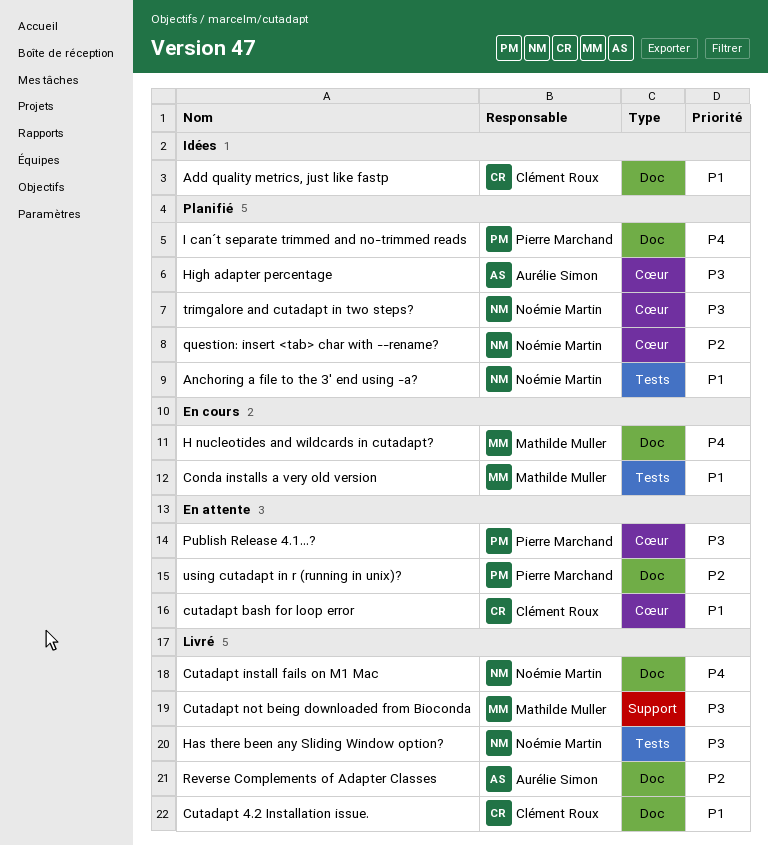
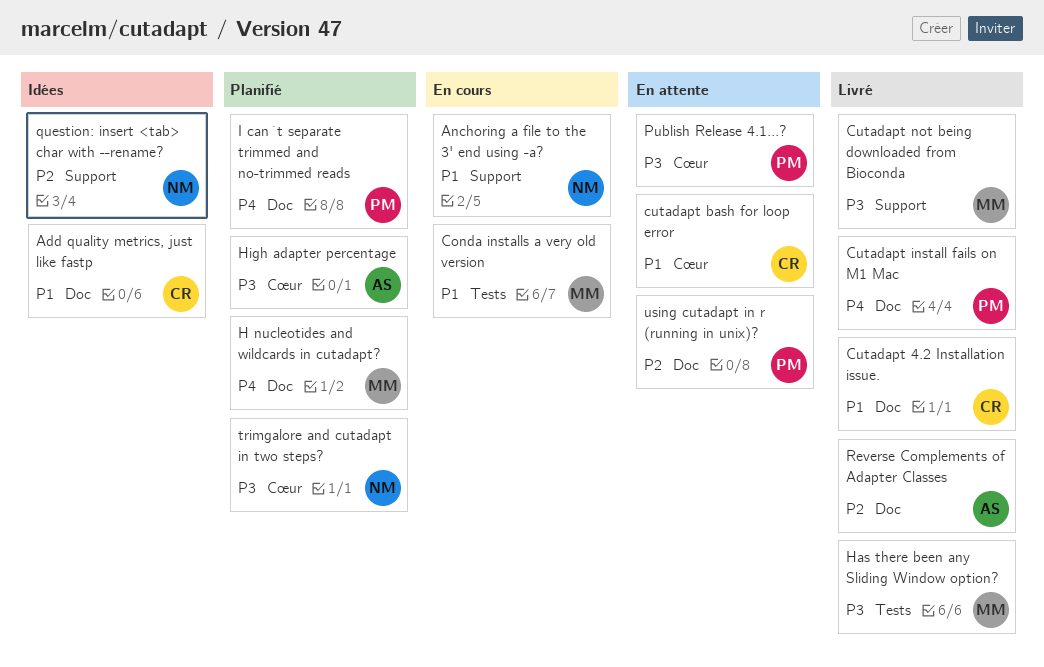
Anchoring a file to the 3' end using -a?, status: Planifié -> En cours
Anchoring a file to the 3' end using -a?, label: Tests -> Support
Cutadapt install fails on M1 Mac, owner: Noémie Martin -> Pierre Marchand
H nucleotides and wildcards in cutadapt?, status: En cours -> Planifié
Has there been any Sliding Window option?, owner: Noémie Martin -> Mathilde Muller
question: insert <tab> char with --rename?, status: Planifié -> Idées
question: insert <tab> char with --rename?, label: Cœur -> Support

